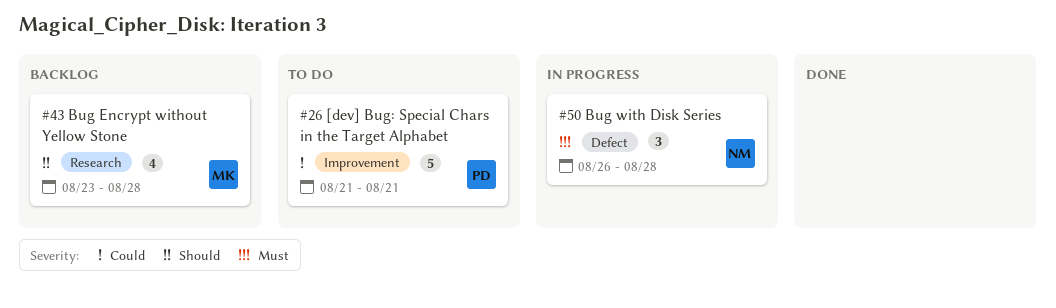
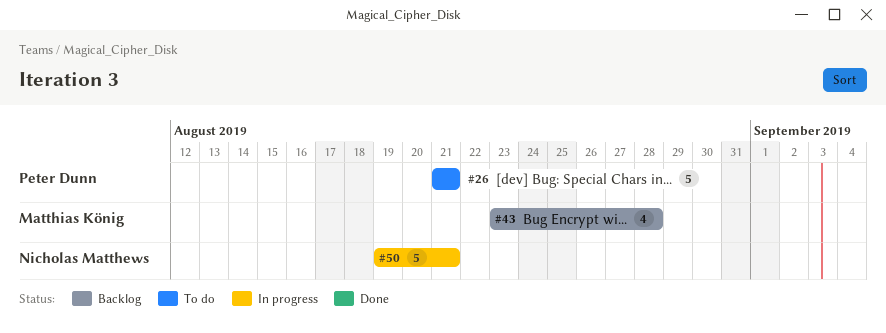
#50, estimate: 3 -> 5
#50, start: Aug 26 -> Aug 19
#50, due: Aug 28 -> Aug 21

